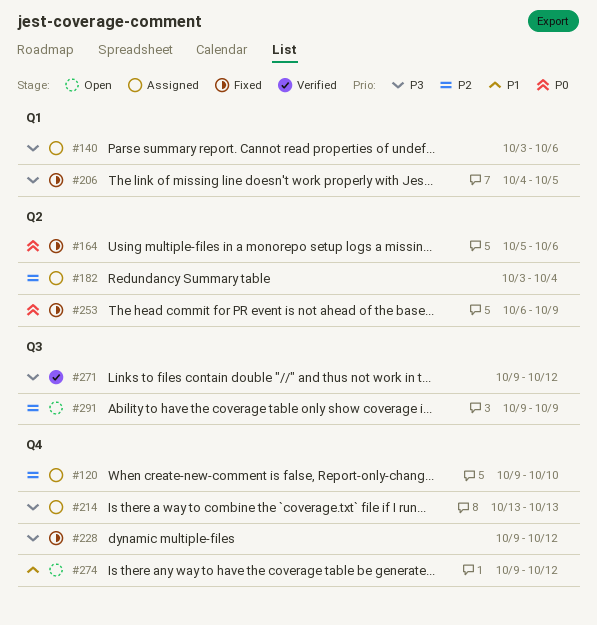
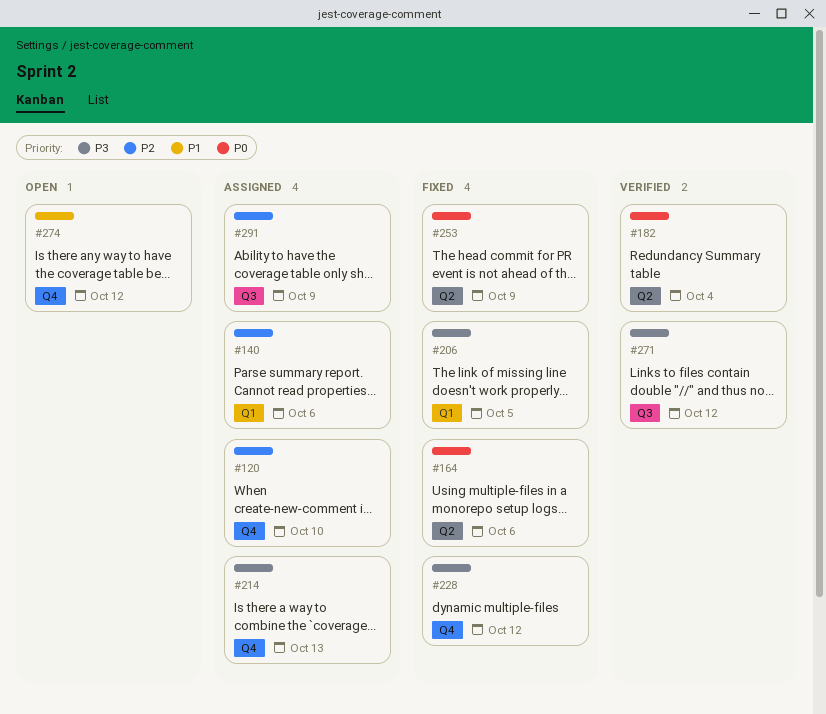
#140, priority: P3 -> P2
#182, status: Assigned -> Verified
#182, priority: P2 -> P0
#291, status: Open -> Assigned

